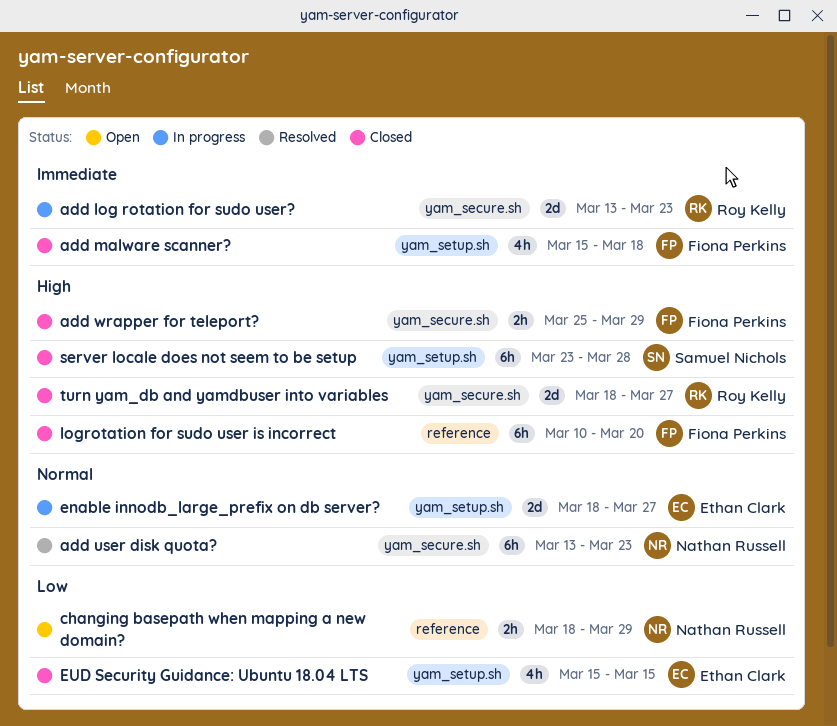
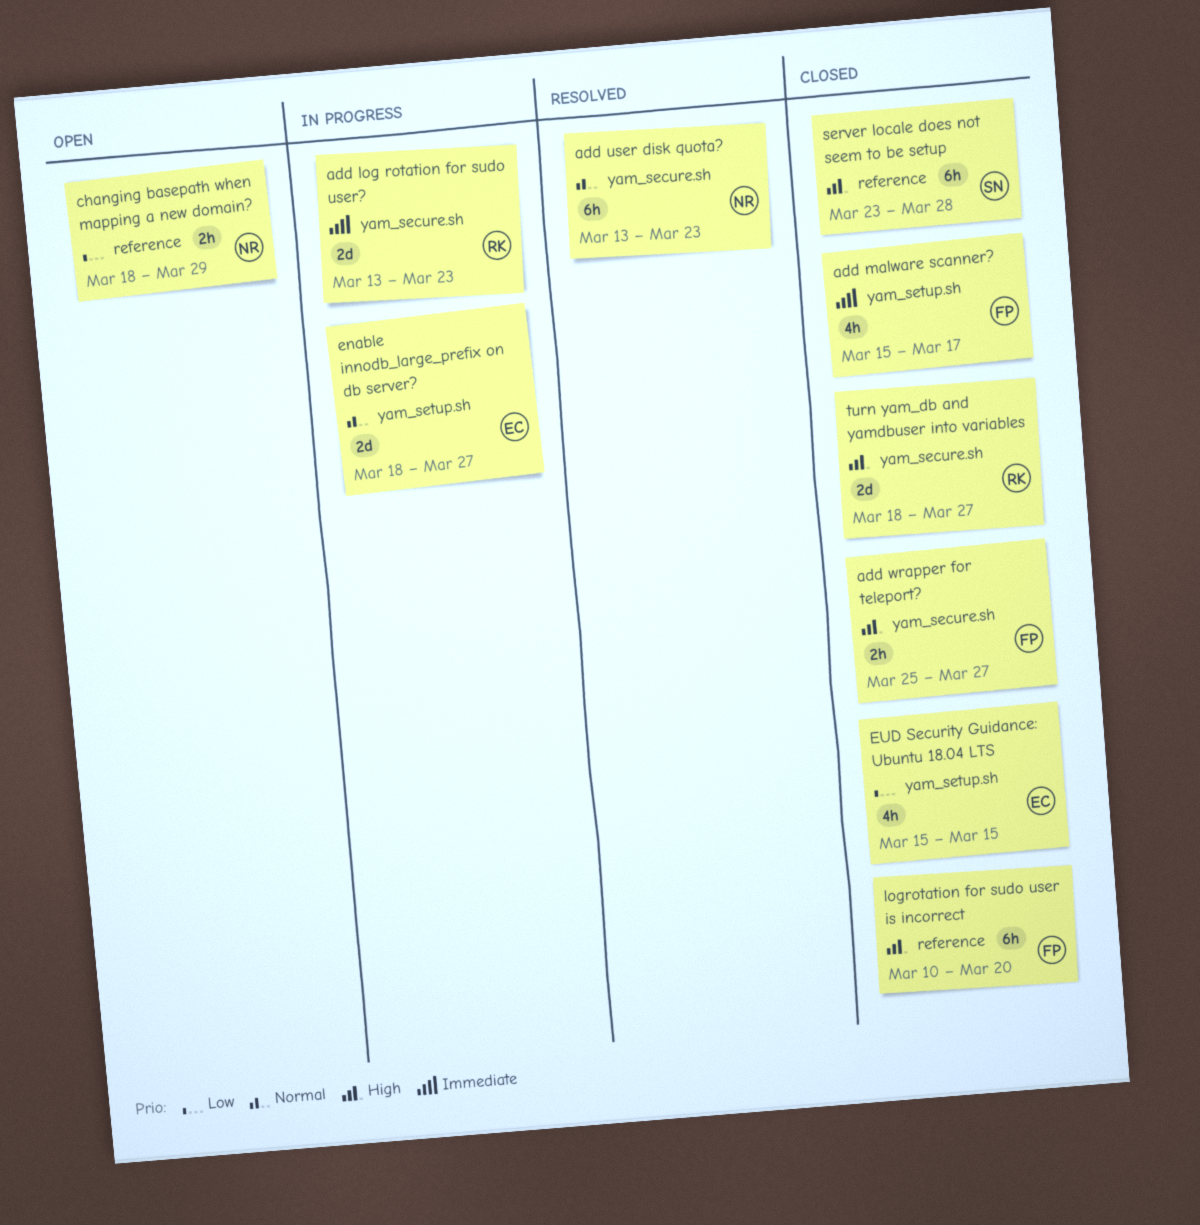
add malware scanner?, due: Mar 18 -> Mar 17
add wrapper for teleport?, due: Mar 29 -> Mar 27
server locale does not seem to be setup, label: yam_setup.sh -> reference

